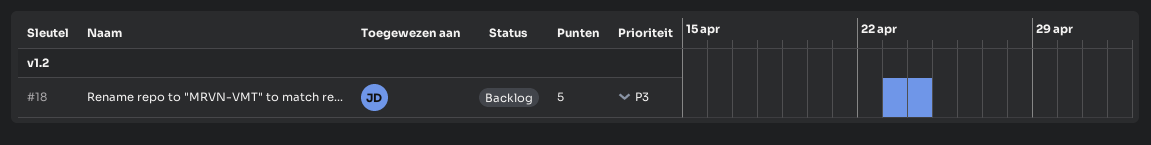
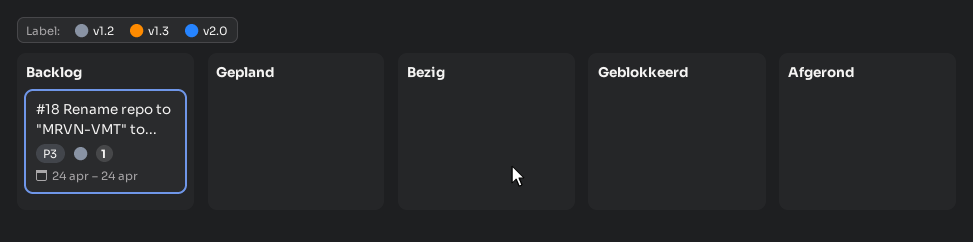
#18, estimate: 5 -> 1
#18, start: Apr 23 -> Apr 24

